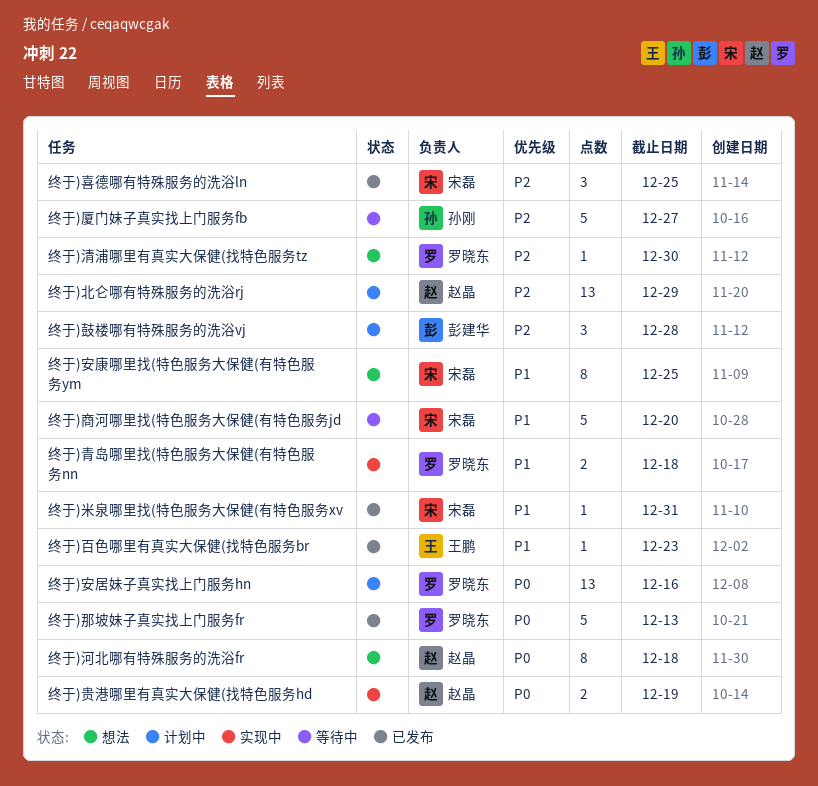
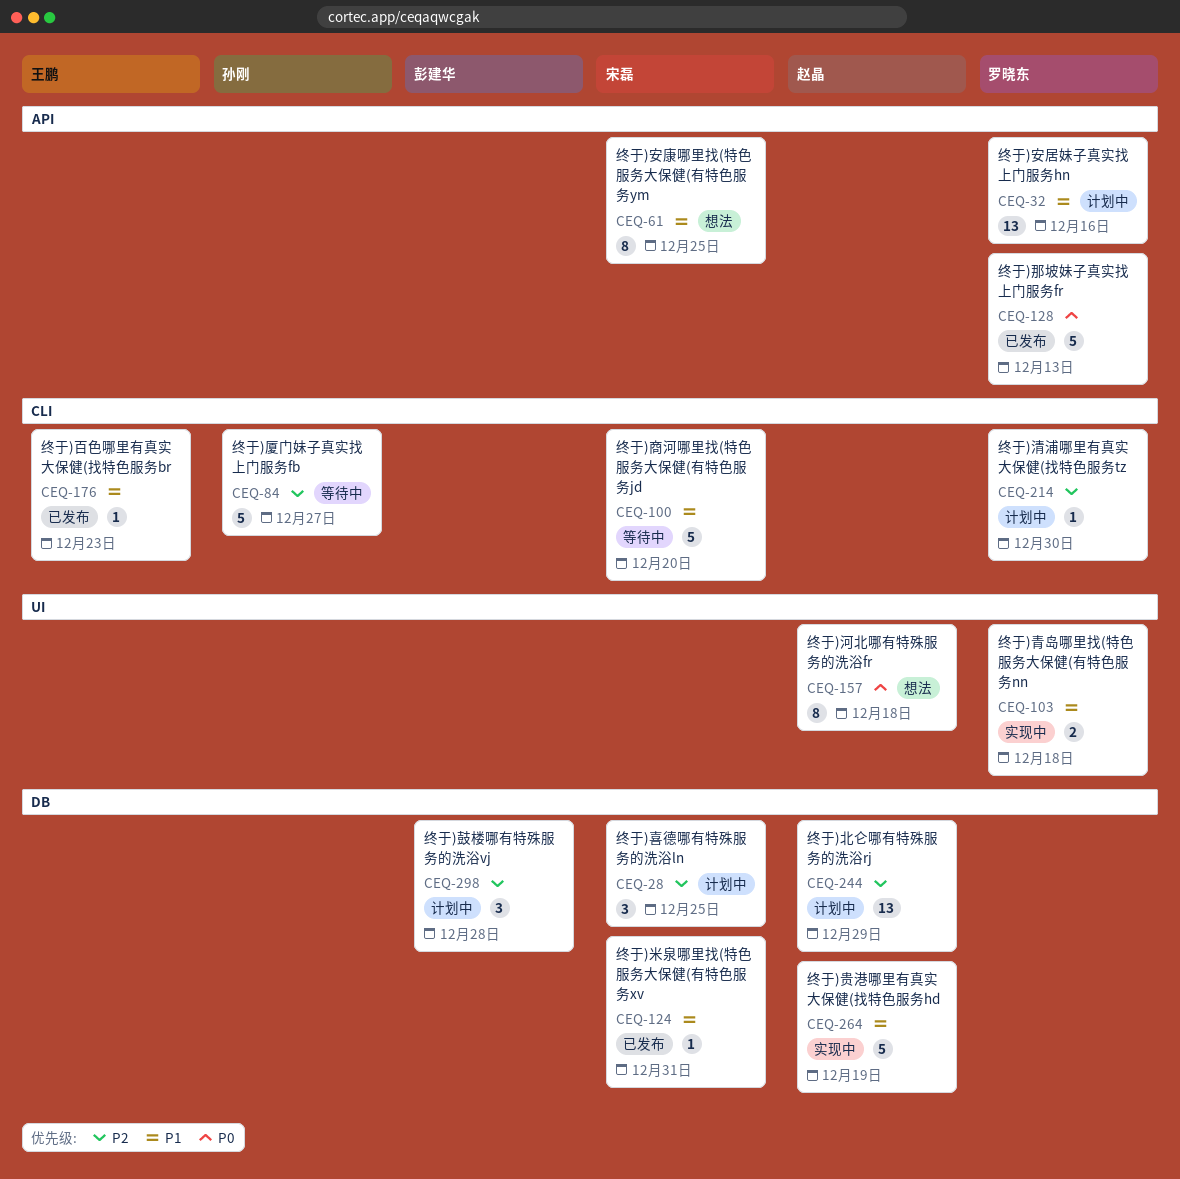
终于)喜德哪有特殊服务的洗浴ln, status: 已发布 -> 计划中
终于)安居妹子真实找上门服务hn, priority: P0 -> P1
终于)清浦哪里有真实大保健(找特色服务tz, status: 想法 -> 计划中
终于)贵港哪里有真实大保健(找特色服务hd, priority: P0 -> P1
终于)贵港哪里有真实大保健(找特色服务hd, estimate: 2 -> 5

